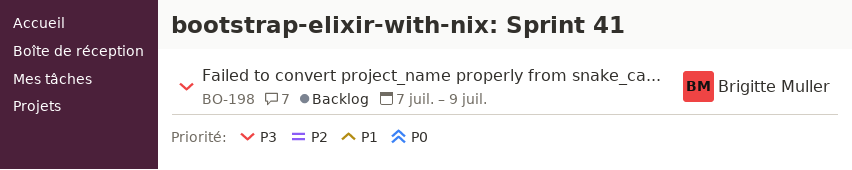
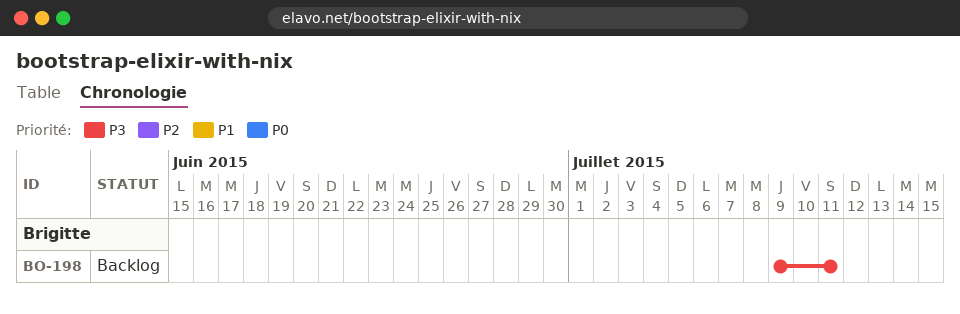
BO-198, start: Jul 7 -> Jul 9
BO-198, due: Jul 9 -> Jul 11

